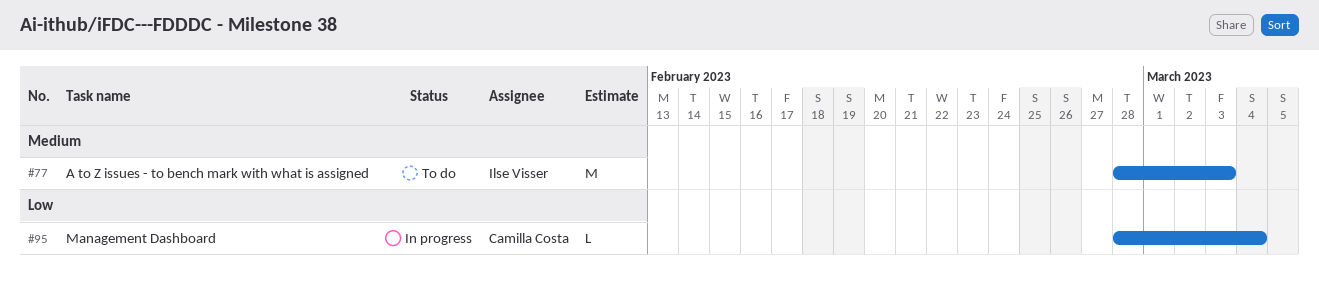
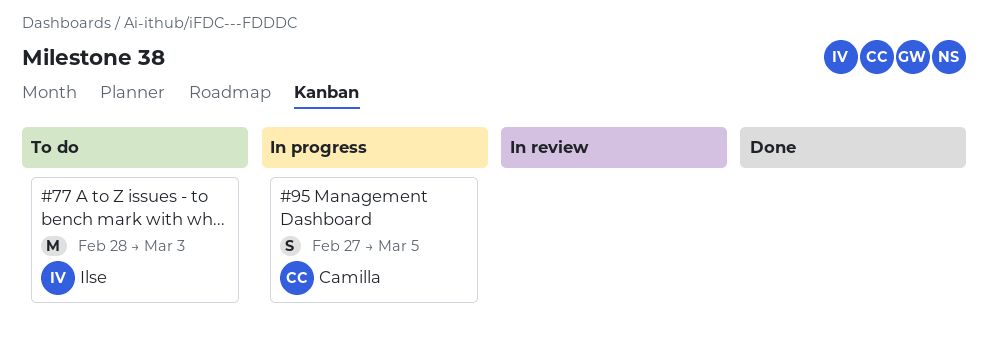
#95, estimate: L -> S
#95, start: Feb 28 -> Feb 27
#95, due: Mar 4 -> Mar 5

